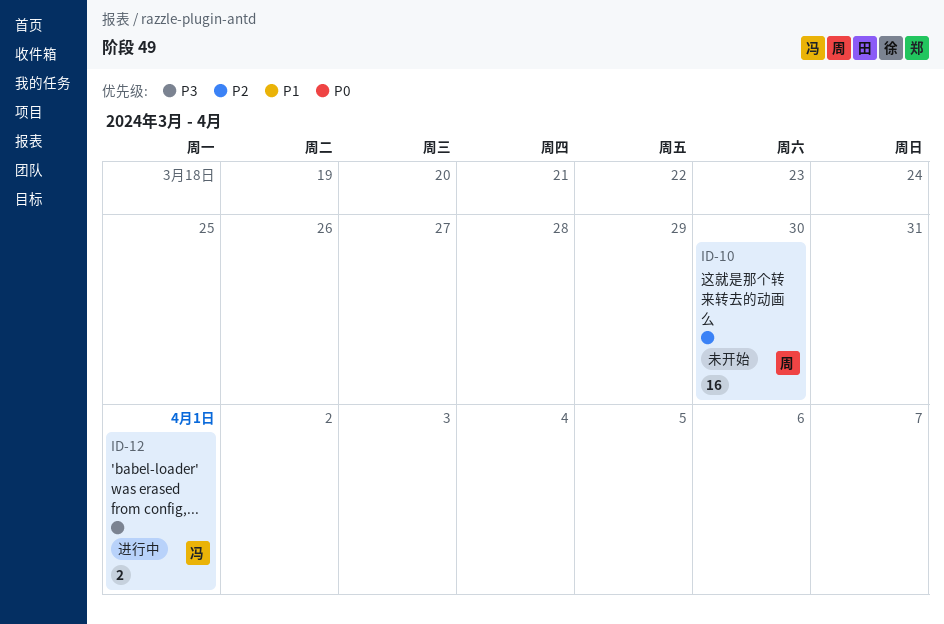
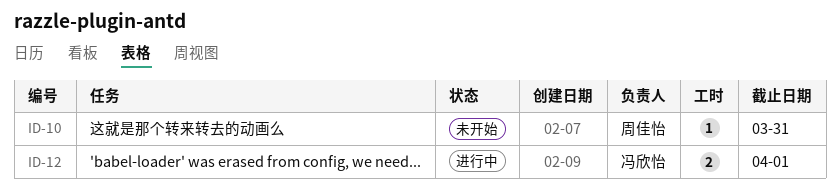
ID-10, estimate: 16 -> 1
ID-10, due: Mar 30 -> Mar 31

